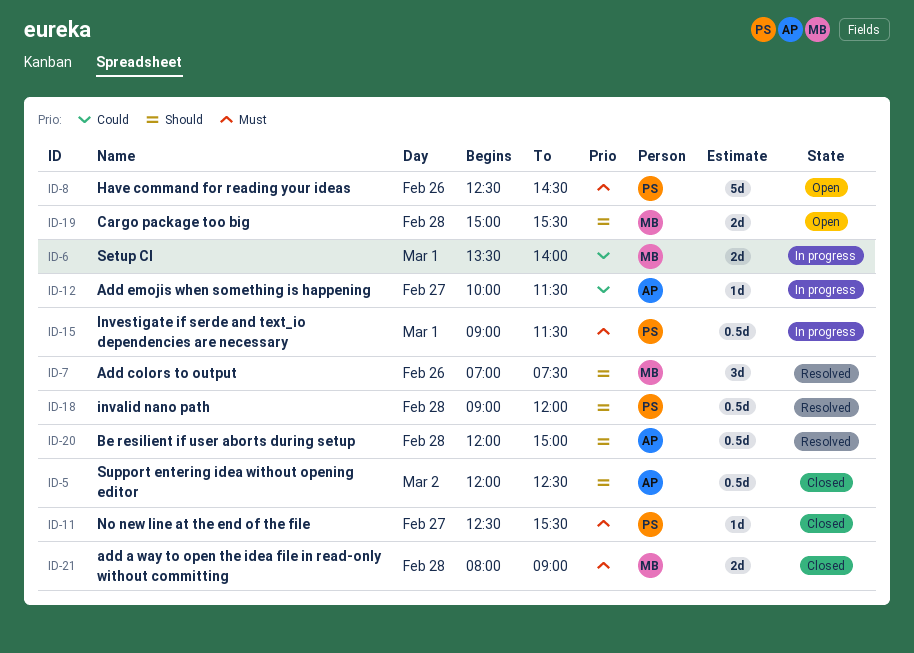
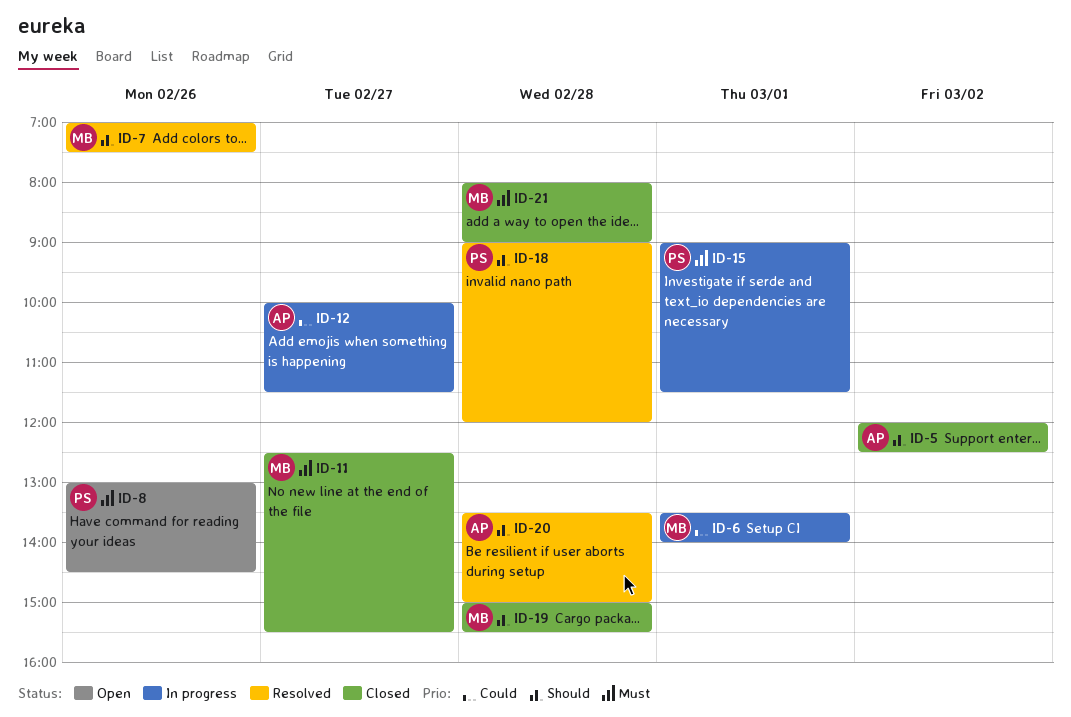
ID-8, begins: 12:30 -> 13:00
ID-11, owner: PS -> MB
ID-19, status: Open -> Closed
ID-20, begins: 12:00 -> 13:30

